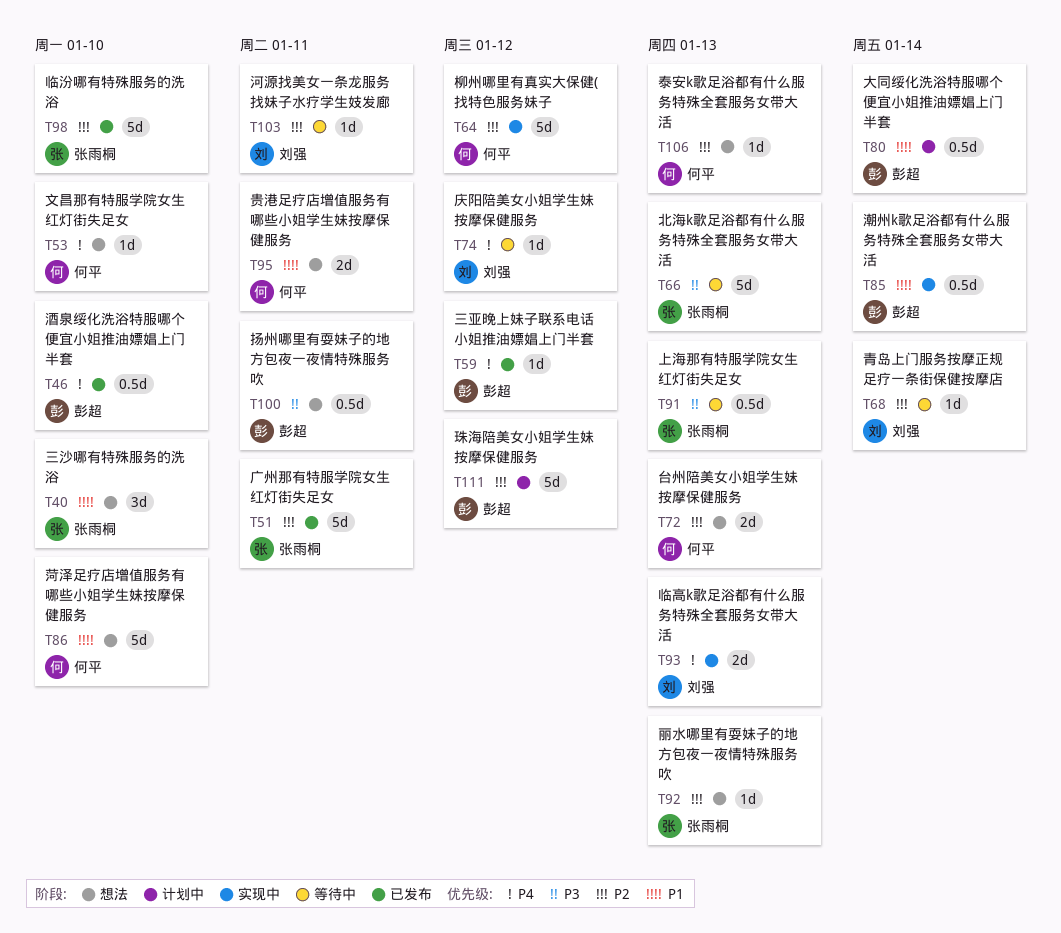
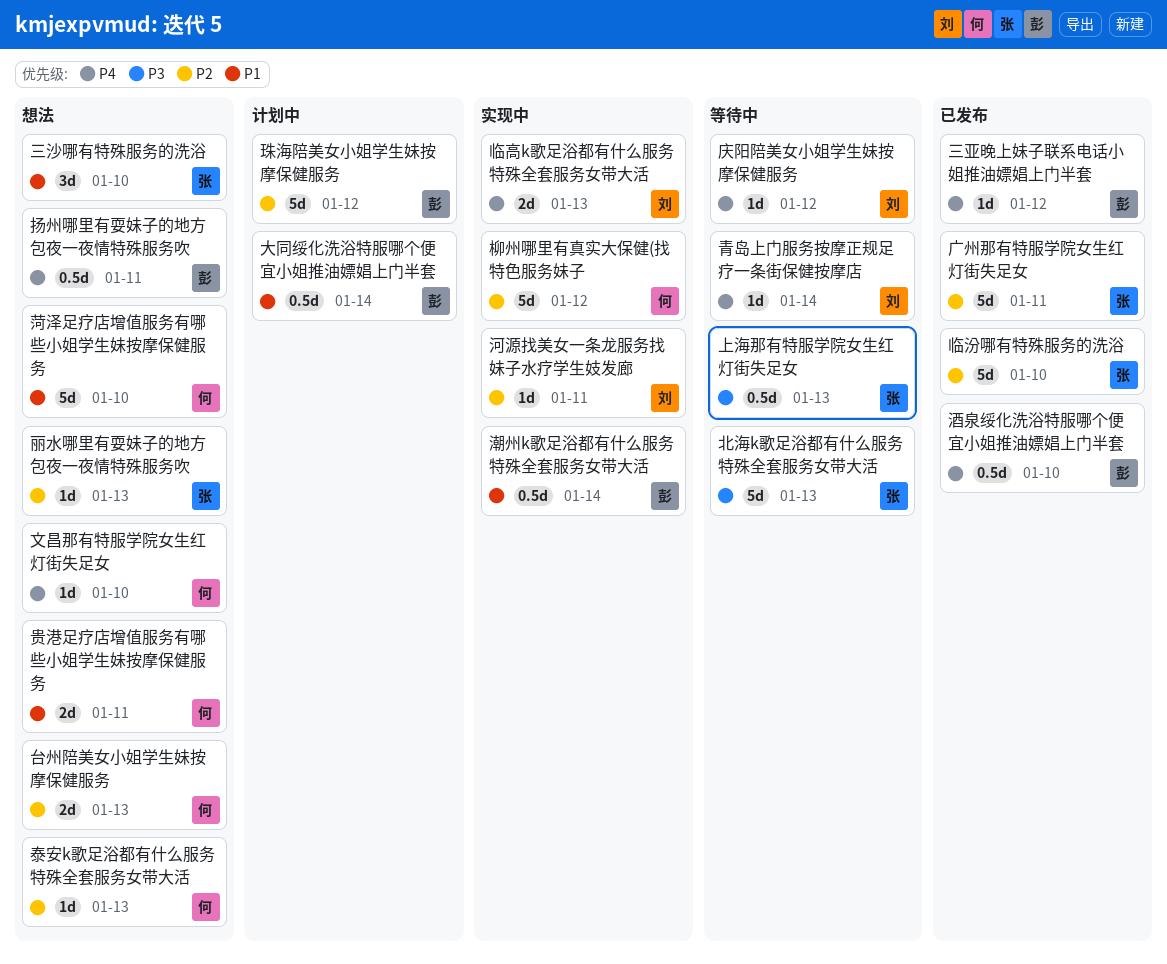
扬州哪里有耍妹子的地方包夜一夜情特殊服务吹, priority: P3 -> P4
河源找美女一条龙服务找妹子水疗学生妓发廊, status: 等待中 -> 实现中
青岛上门服务按摩正规足疗一条街保健按摩店, priority: P2 -> P4

